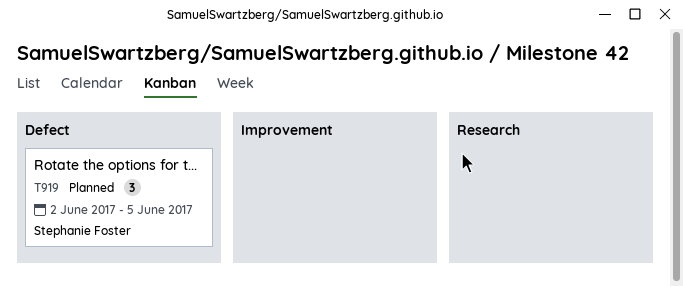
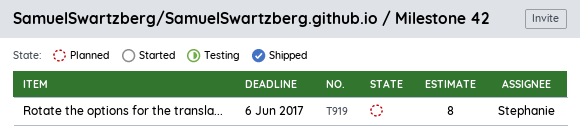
T919, estimate: 3 -> 8
T919, due: Jun 5 -> Jun 6

